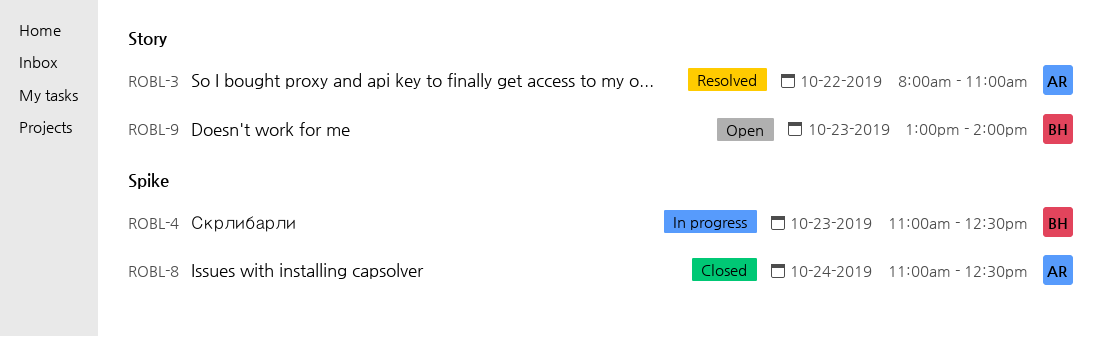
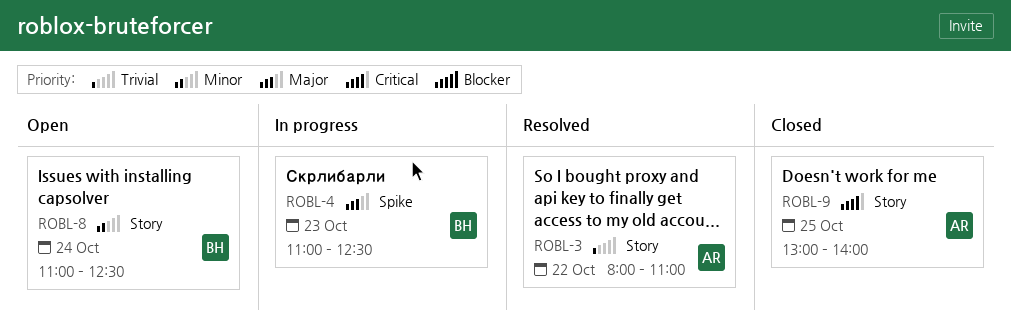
ROBL-8, status: Closed -> Open
ROBL-8, owner: AR -> BH
ROBL-8, label: Spike -> Story
ROBL-9, status: Open -> Closed
ROBL-9, owner: BH -> AR
ROBL-9, day: Oct 23 -> Oct 25

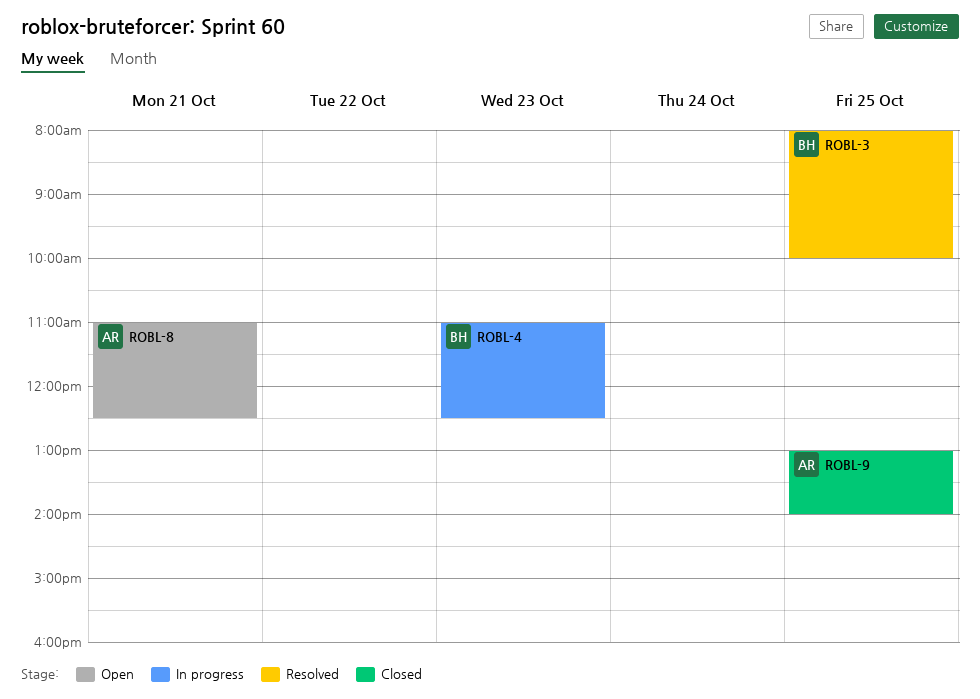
ROBL-3, owner: AR -> BH
ROBL-3, day: Oct 22 -> Oct 25
ROBL-3, ends: 11:00 -> 10:00
ROBL-8, owner: BH -> AR
ROBL-8, day: Oct 24 -> Oct 21

